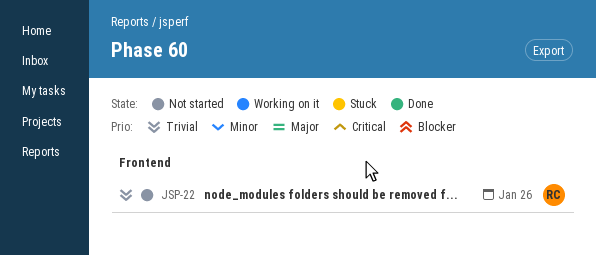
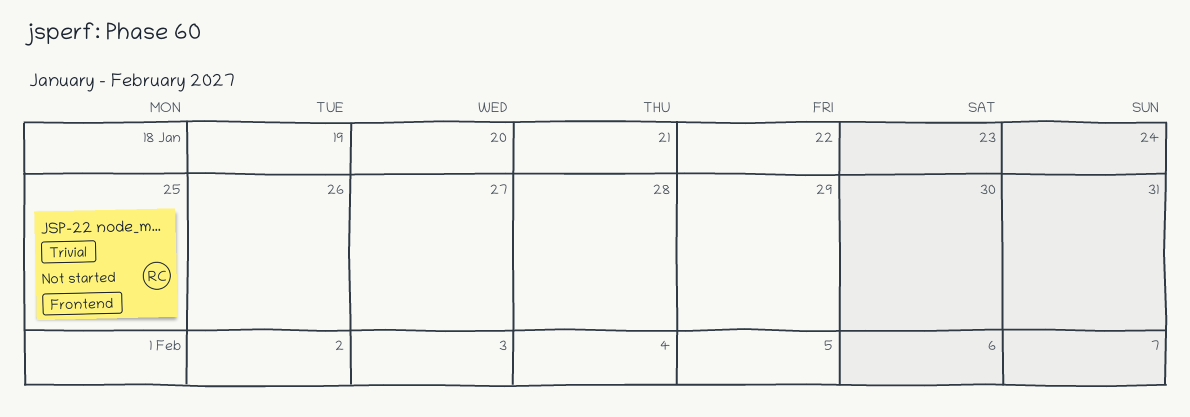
JSP-22, due: Jan 26 -> Jan 25

